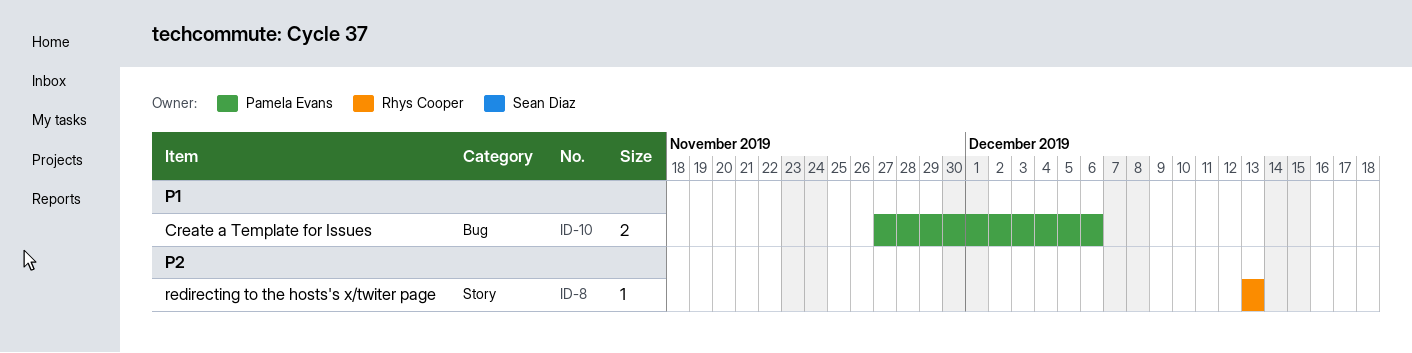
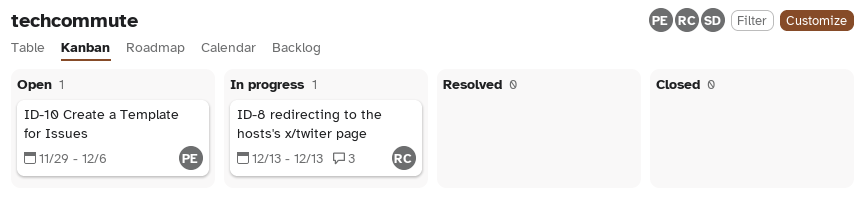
ID-10, start: Nov 27 -> Nov 29

